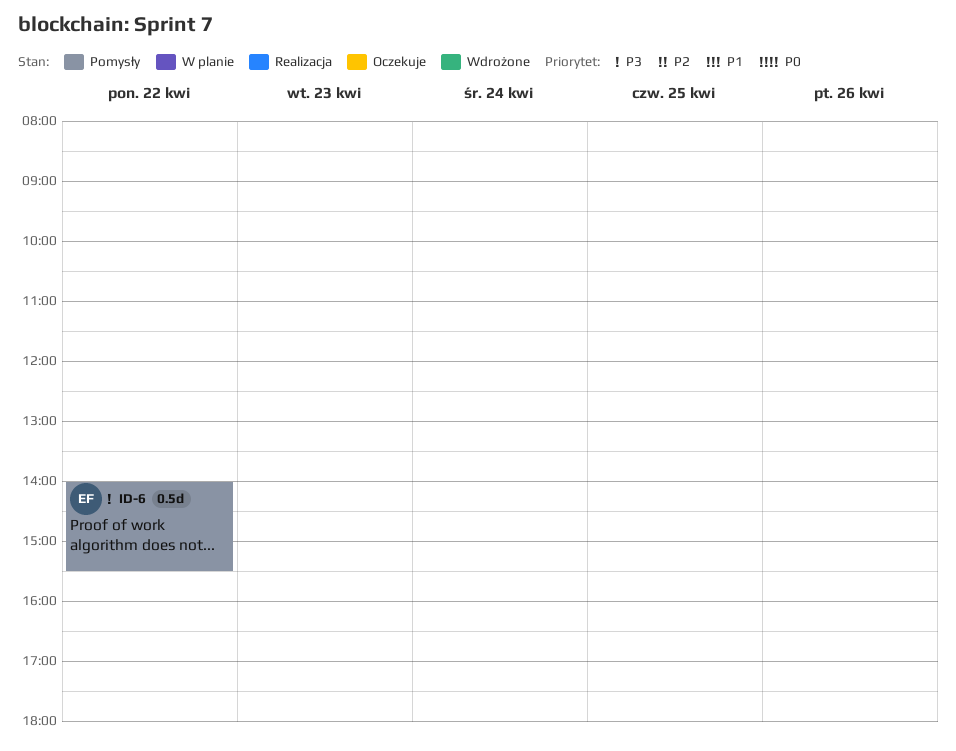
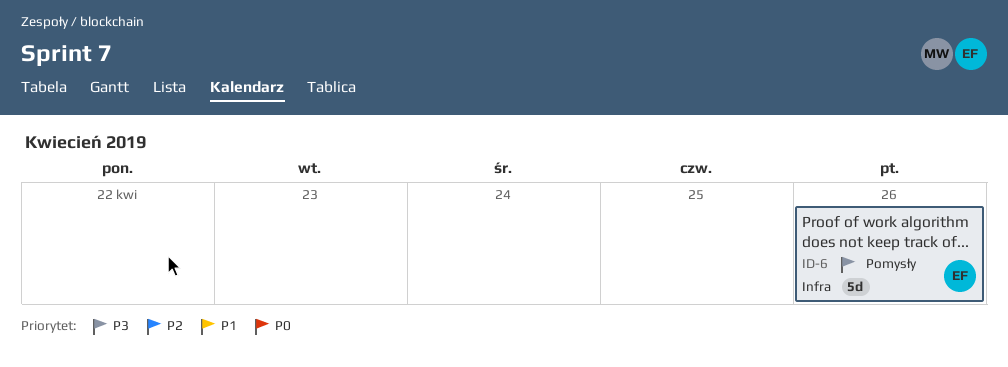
ID-6, estimate: 0.5d -> 5d
ID-6, day: Apr 22 -> Apr 26

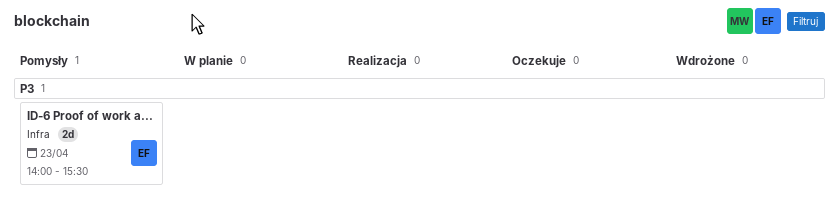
ID-6, estimate: 5d -> 2d
ID-6, day: Apr 26 -> Apr 23

